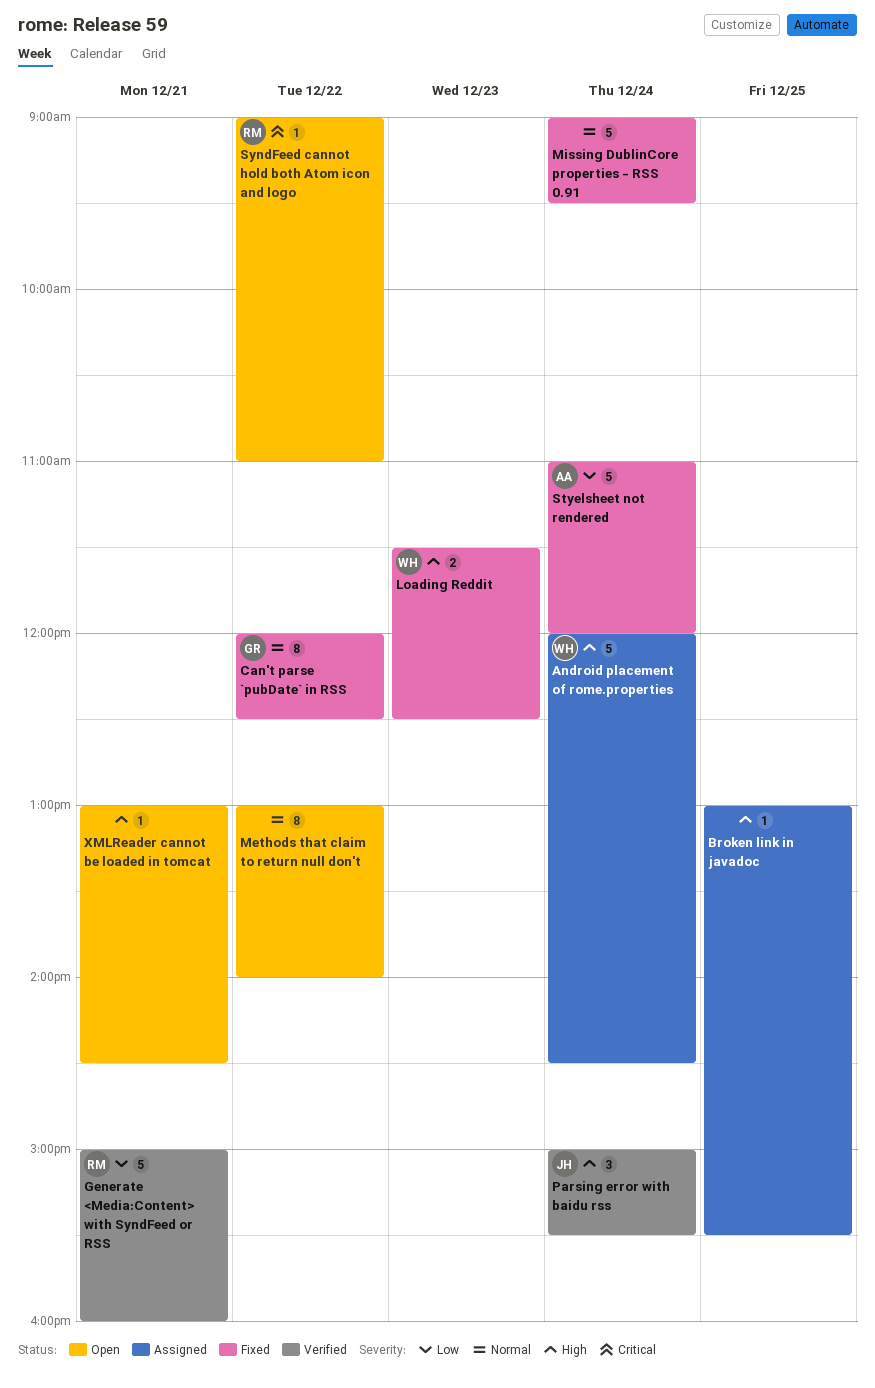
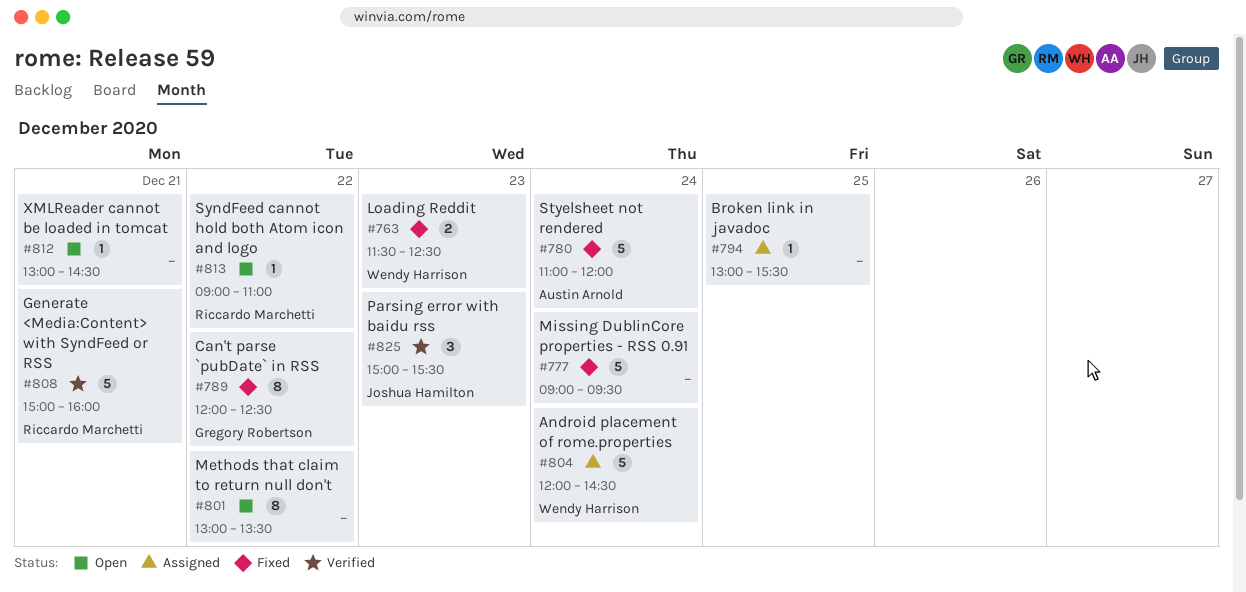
Methods that claim to return null don't, ends: 14:00 -> 13:30
Parsing error with baidu rss, day: Dec 24 -> Dec 23

